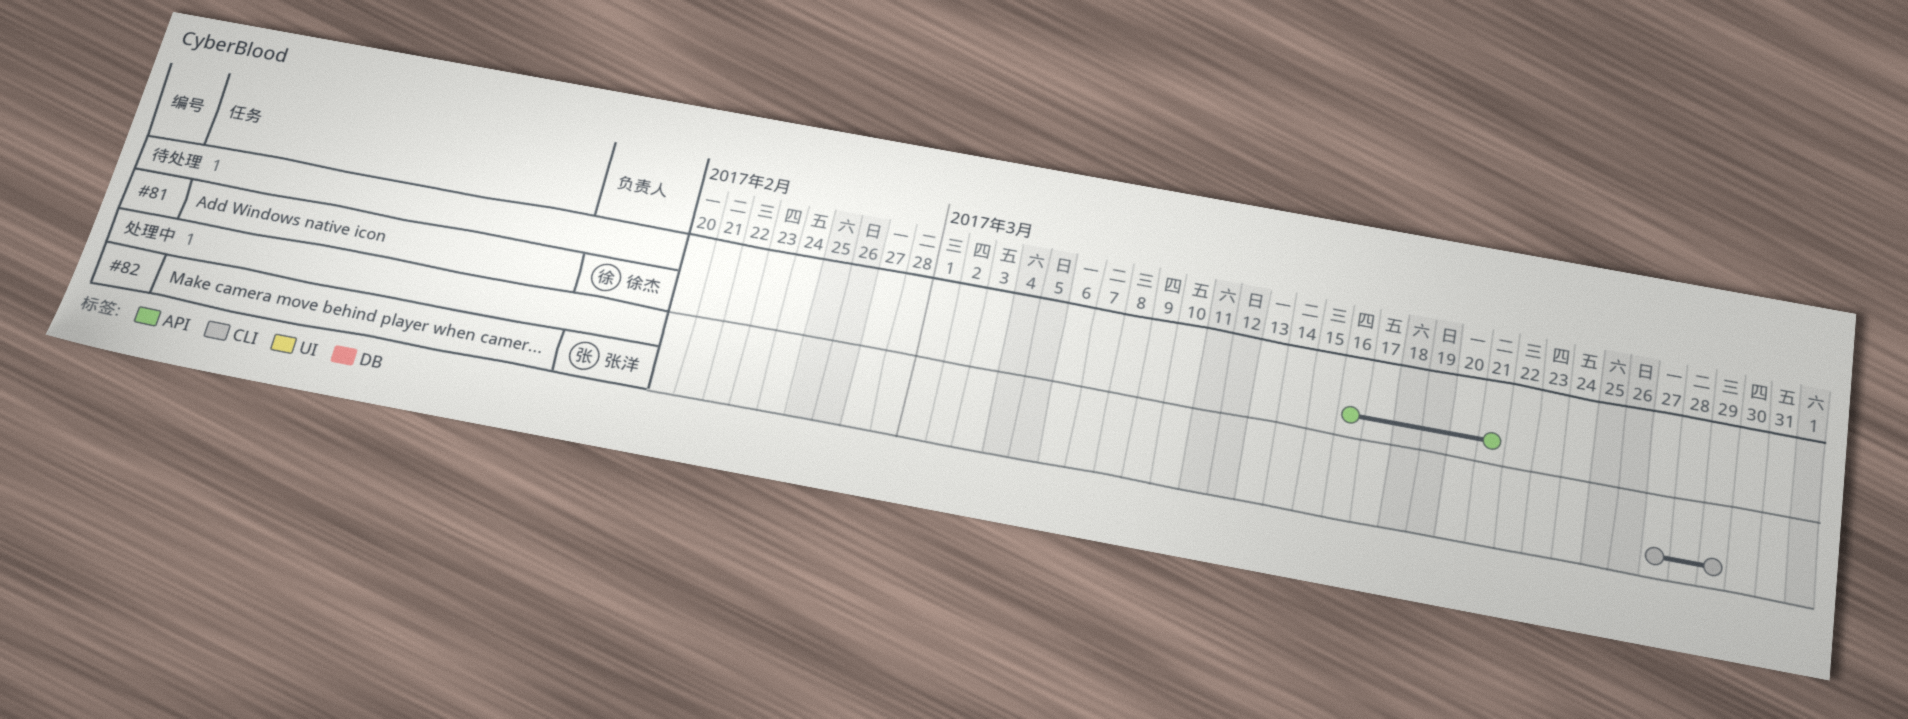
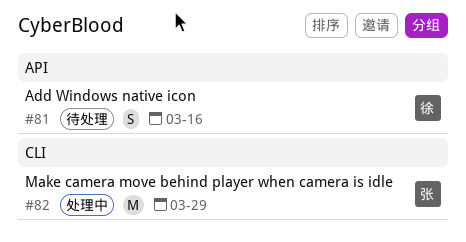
#81, due: Mar 21 -> Mar 16

